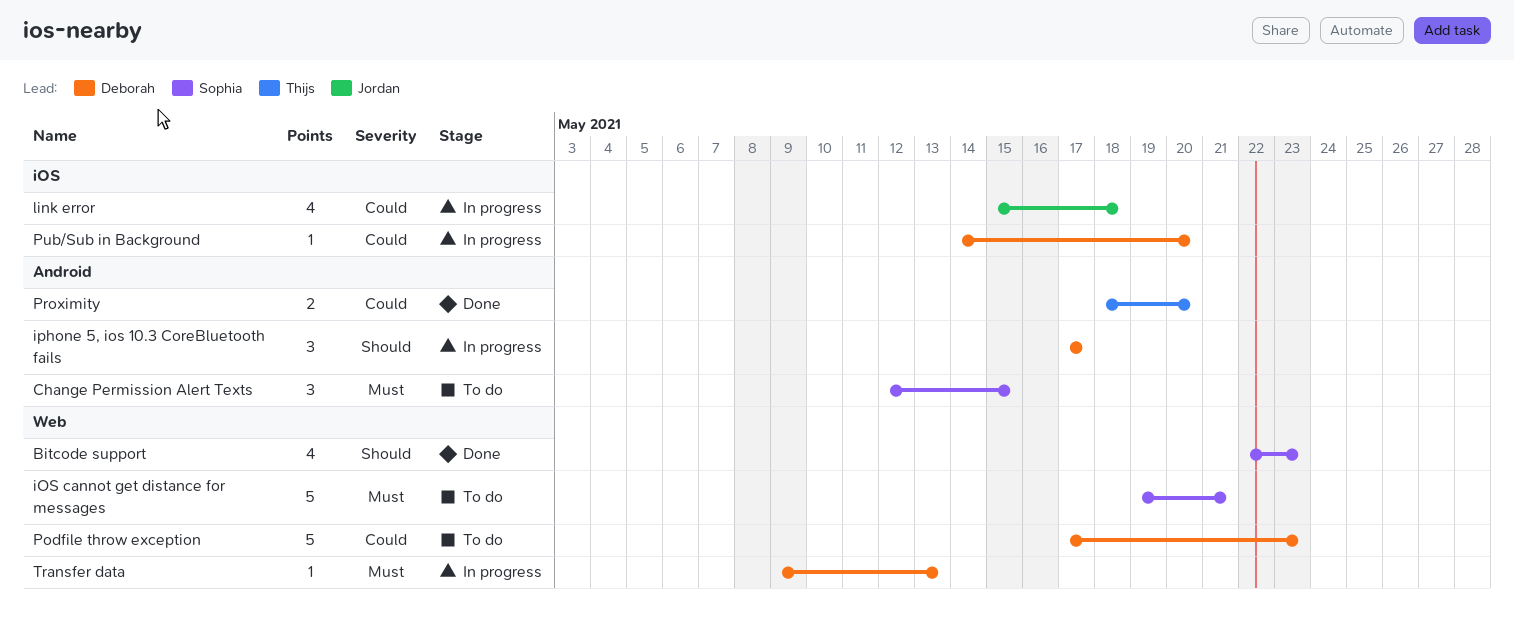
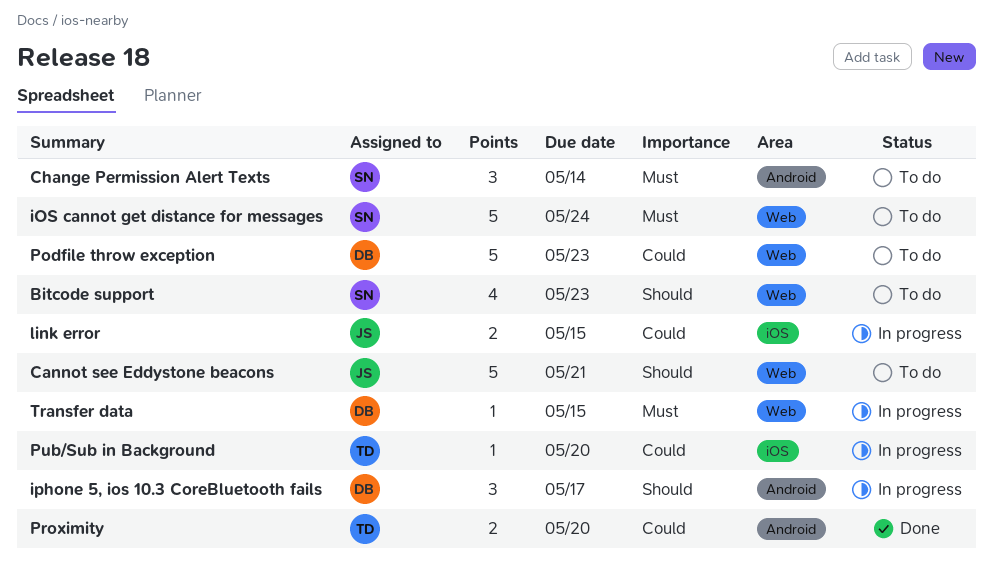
Bitcode support, status: Done -> To do
Cannot see Eddystone beacons: none -> present
Change Permission Alert Texts, due: May 15 -> May 14
iOS cannot get distance for messages, due: May 21 -> May 24
link error, estimate: 4 -> 2
link error, due: May 18 -> May 15
Pub/Sub in Background, owner: Deborah -> Thijs
Transfer data, due: May 13 -> May 15

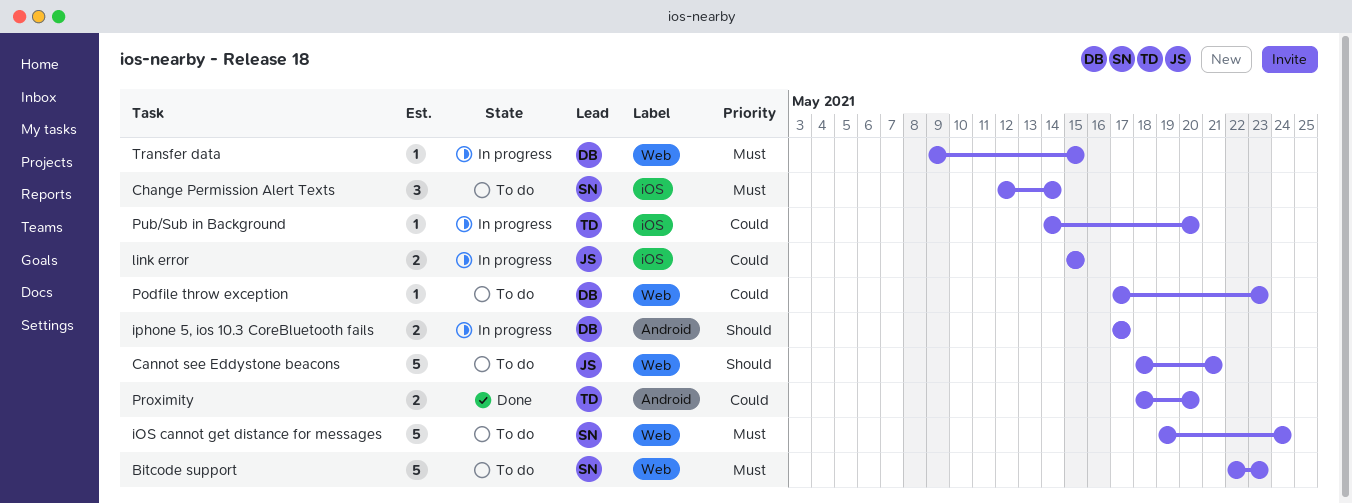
Bitcode support, priority: Should -> Must
Bitcode support, estimate: 4 -> 5
Change Permission Alert Texts, label: Android -> iOS
iphone 5, ios 10.3 CoreBluetooth fails, estimate: 3 -> 2
Podfile throw exception, estimate: 5 -> 1

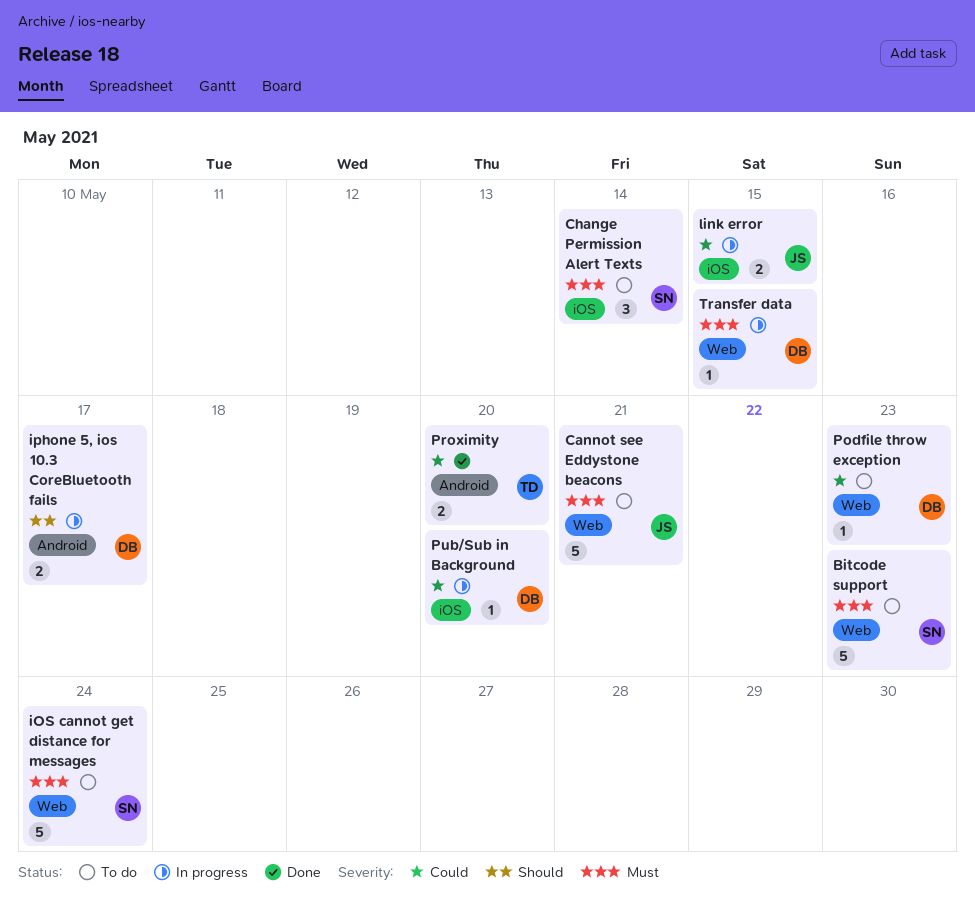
Cannot see Eddystone beacons, priority: Should -> Must
Pub/Sub in Background, owner: TD -> DB

